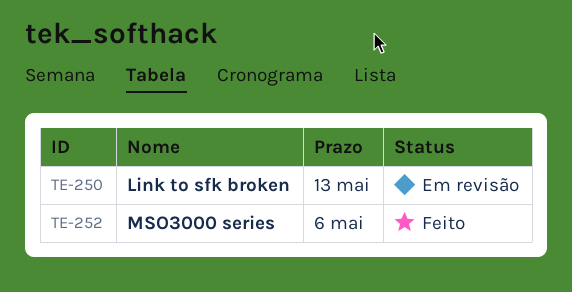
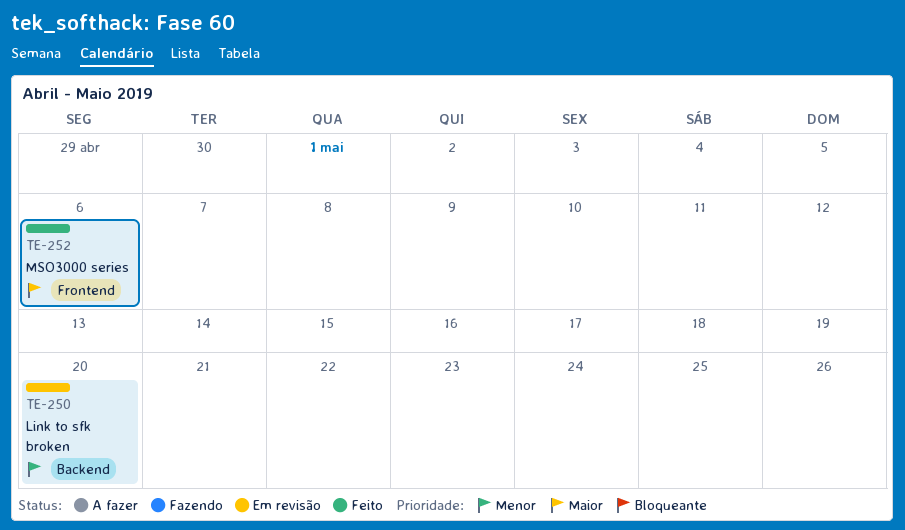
TE-250, due: May 13 -> May 20

